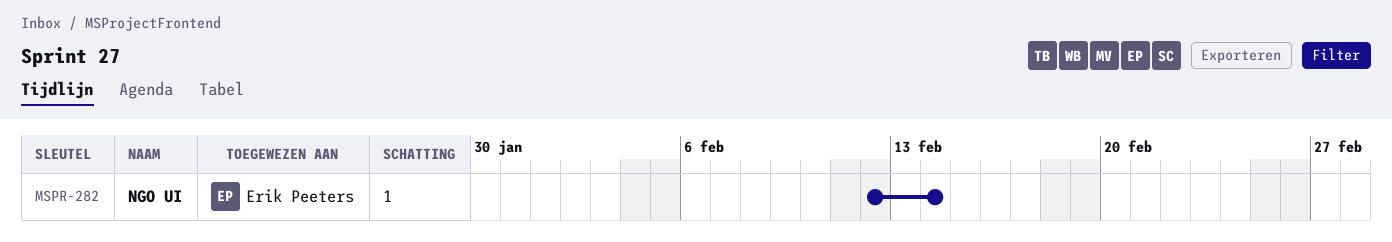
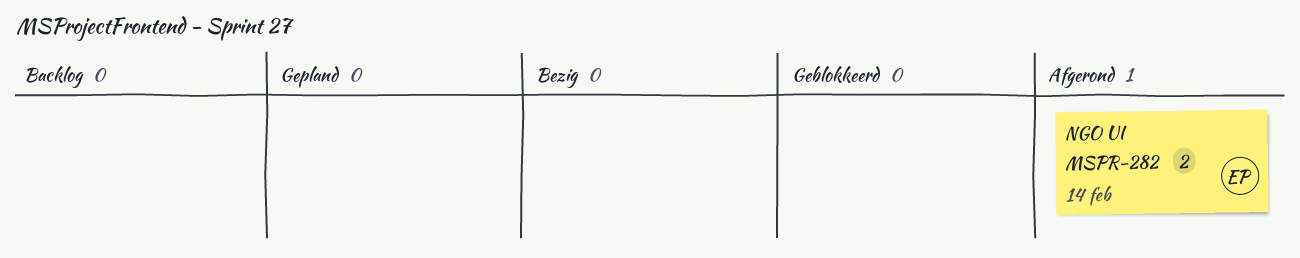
MSPR-282, estimate: 1 -> 2

